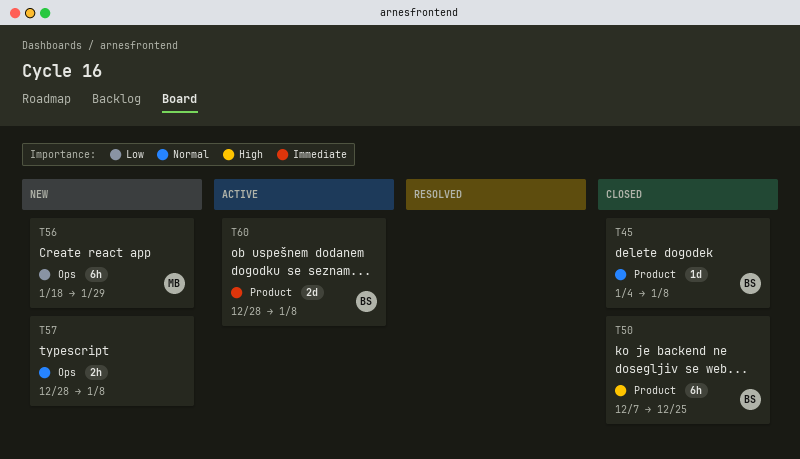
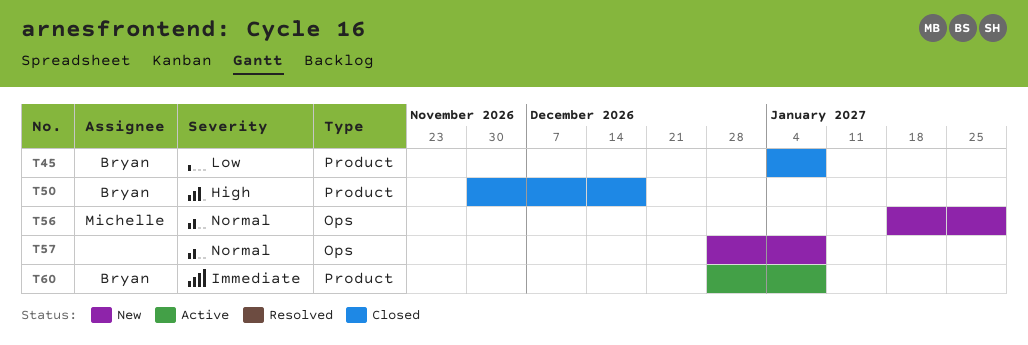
T45, priority: Normal -> Low
T50, start: Dec 7 -> Nov 30
T50, due: Dec 25 -> Dec 18
T56, priority: Low -> Normal

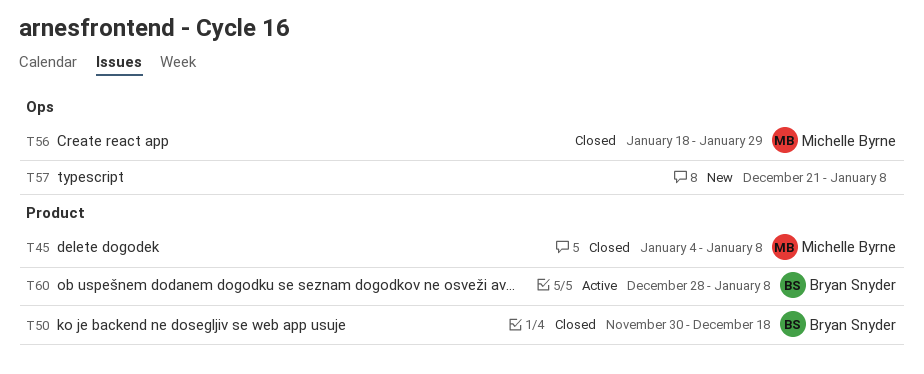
T45, owner: Bryan Snyder -> Michelle Byrne
T56, status: New -> Closed
T57, start: Dec 28 -> Dec 21

